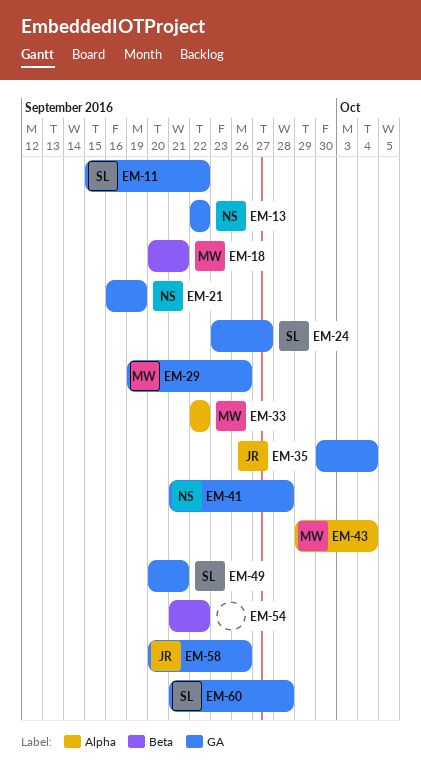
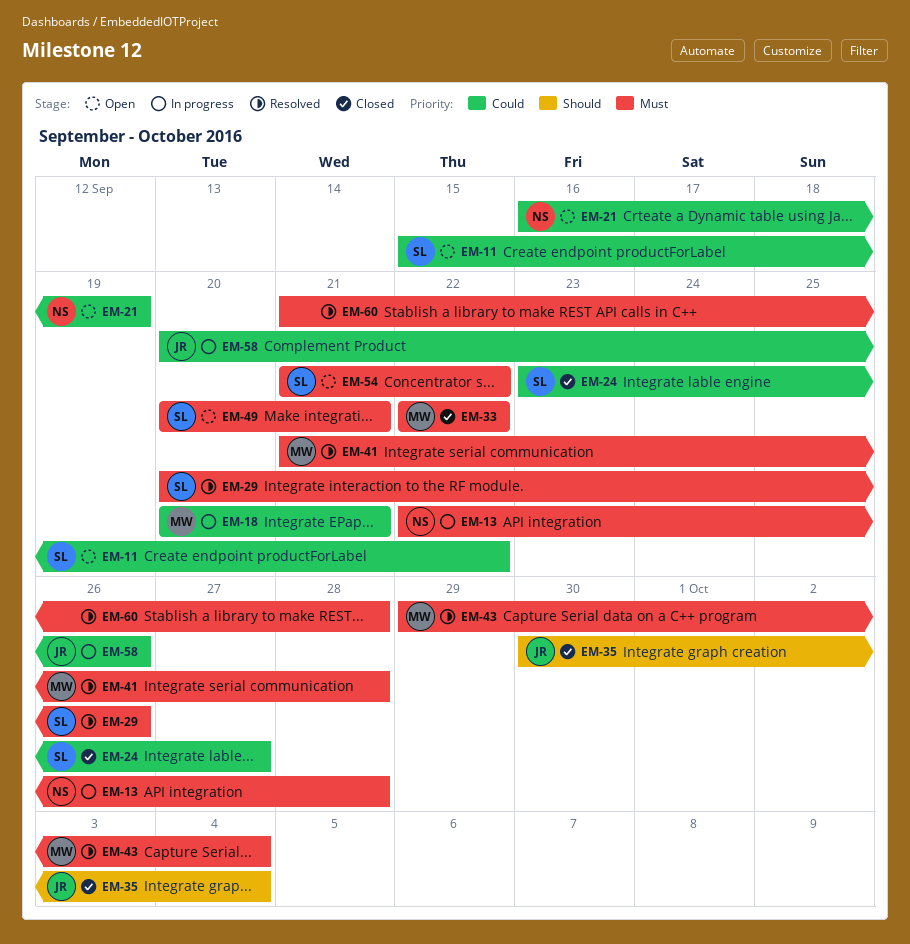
EM-13, due: Sep 22 -> Sep 28
EM-29, owner: MW -> SL
EM-29, start: Sep 19 -> Sep 20
EM-41, owner: NS -> MW
EM-54, owner: none -> SL
EM-60, owner: SL -> none

